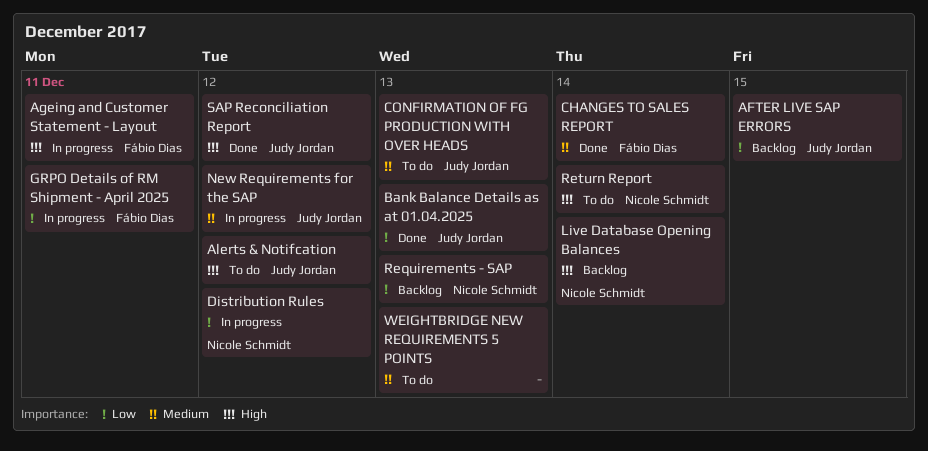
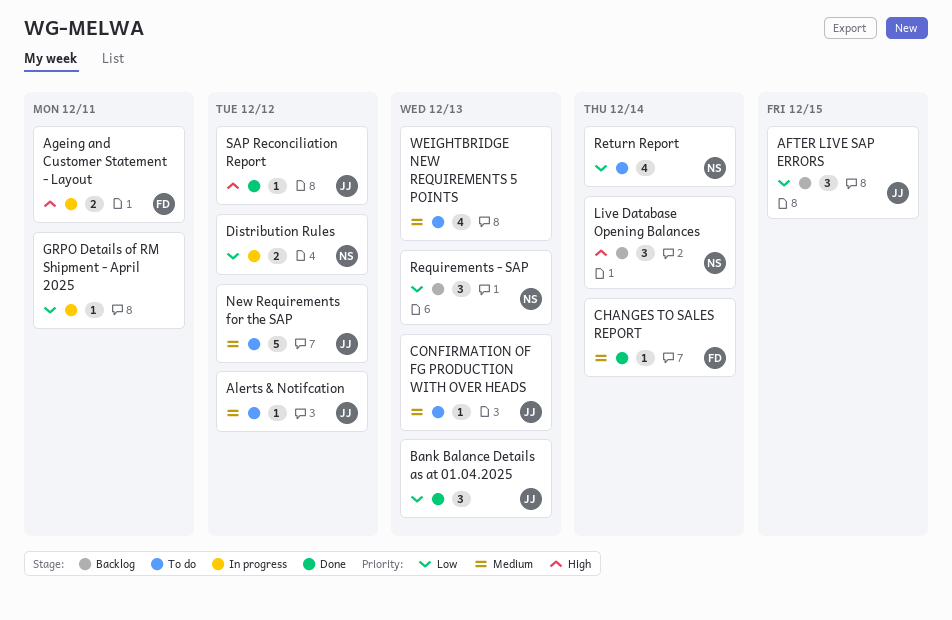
Alerts & Notifcation, priority: High -> Medium
GRPO Details of RM Shipment - April 2025, owner: Fábio Dias -> none
New Requirements for the SAP, status: In progress -> To do
Return Report, priority: High -> Low

